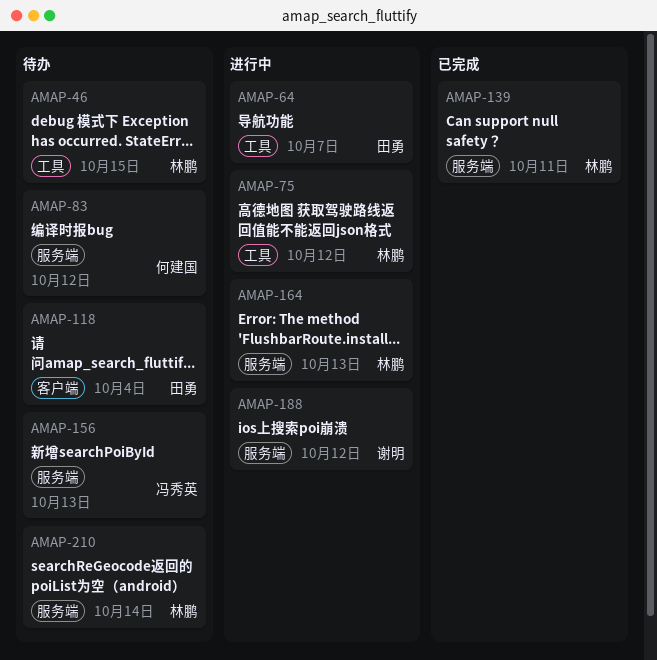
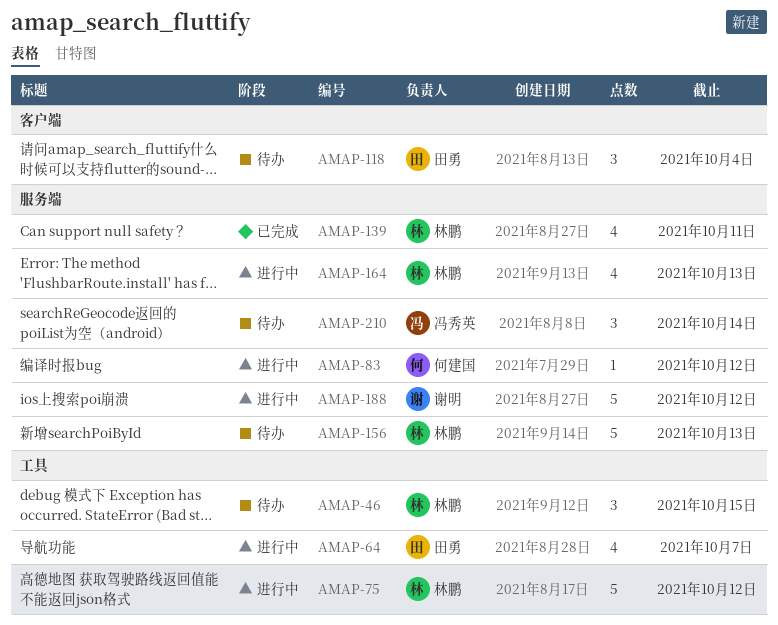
AMAP-83, status: 待办 -> 进行中
AMAP-156, owner: 冯秀英 -> 林鹏
AMAP-210, owner: 林鹏 -> 冯秀英

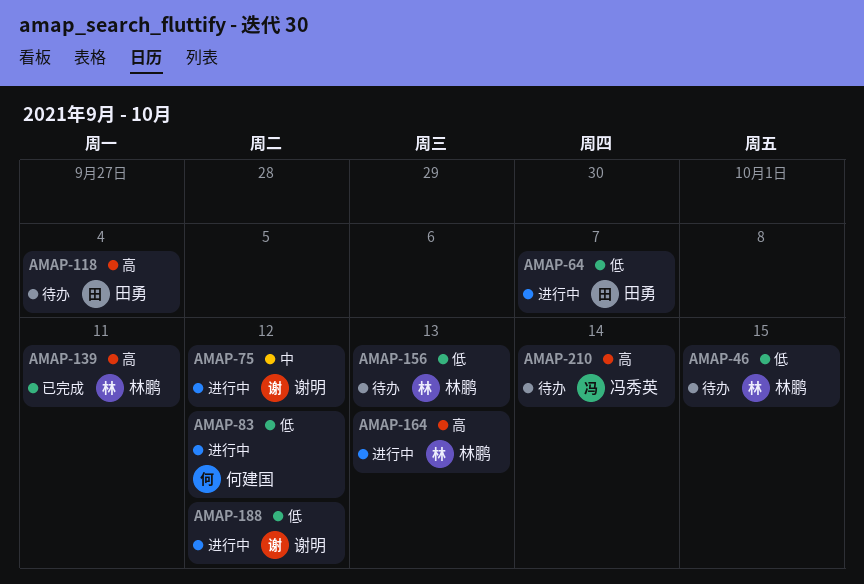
AMAP-75, owner: 林鹏 -> 谢明

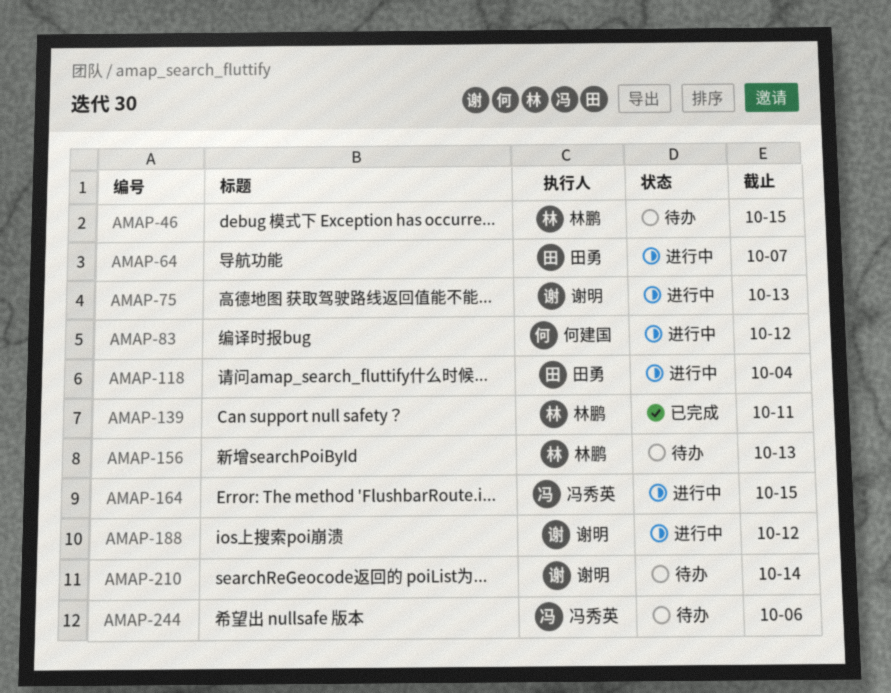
AMAP-75, due: Oct 12 -> Oct 13
AMAP-118, status: 待办 -> 进行中
AMAP-164, owner: 林鹏 -> 冯秀英
AMAP-164, due: Oct 13 -> Oct 15
AMAP-210, owner: 冯秀英 -> 谢明
AMAP-244: none -> present

